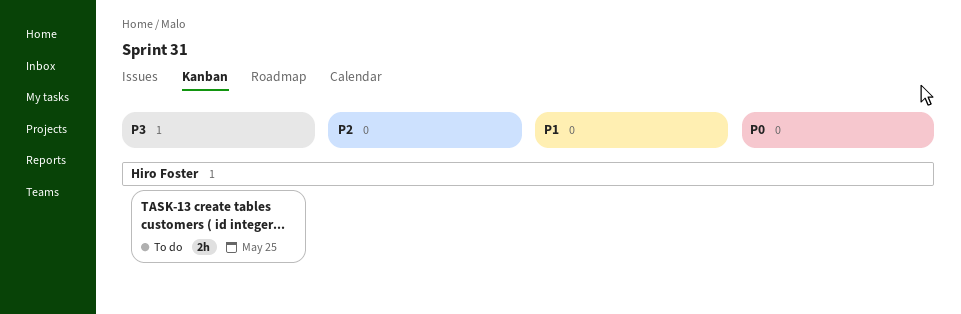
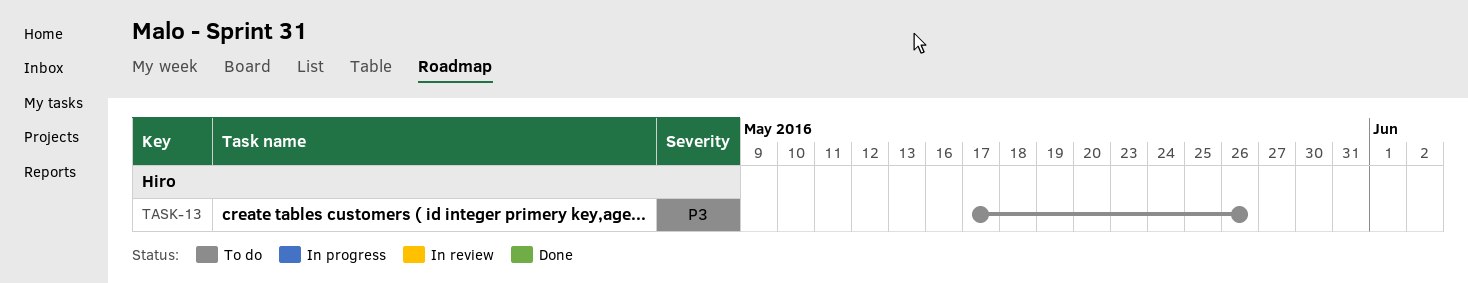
TASK-13, due: May 25 -> May 26

